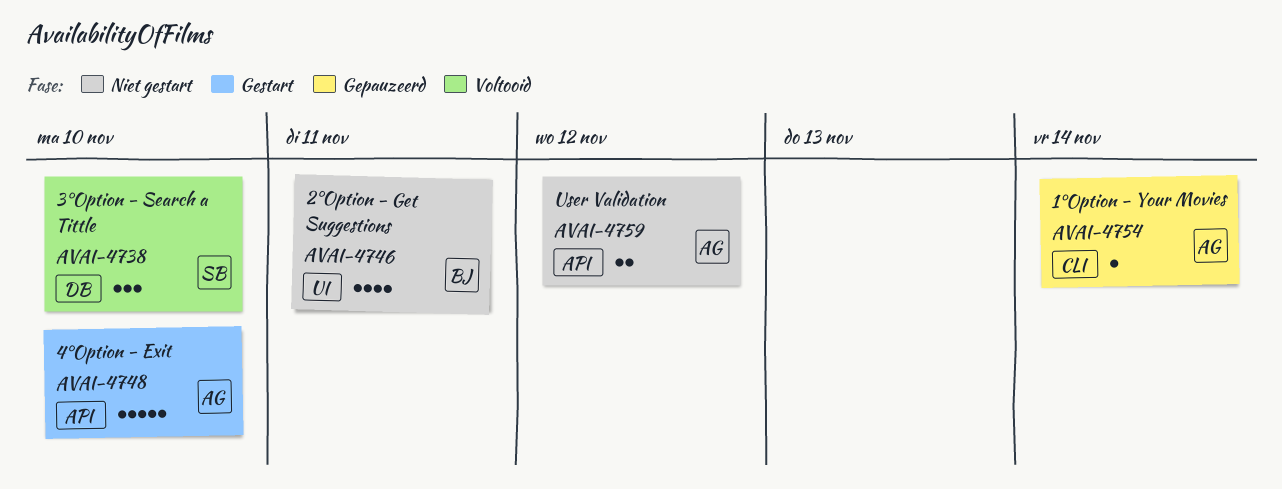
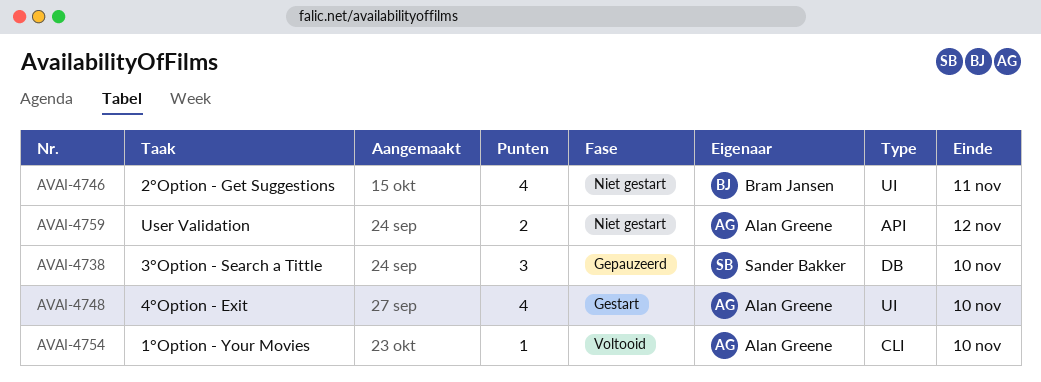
AVAI-4738, status: Voltooid -> Gepauzeerd
AVAI-4748, label: API -> UI
AVAI-4748, estimate: 5 -> 4
AVAI-4754, status: Gepauzeerd -> Voltooid
AVAI-4754, due: Nov 14 -> Nov 10

